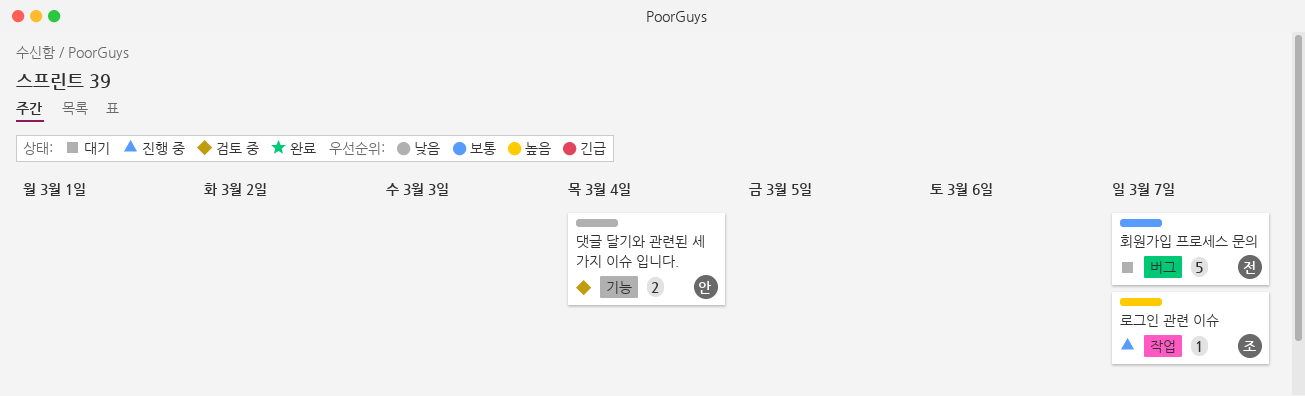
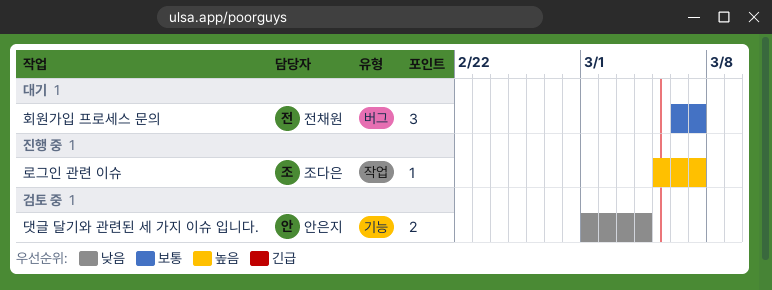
회원가입 프로세스 문의, estimate: 5 -> 3

